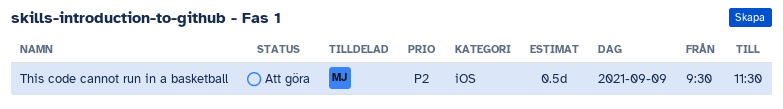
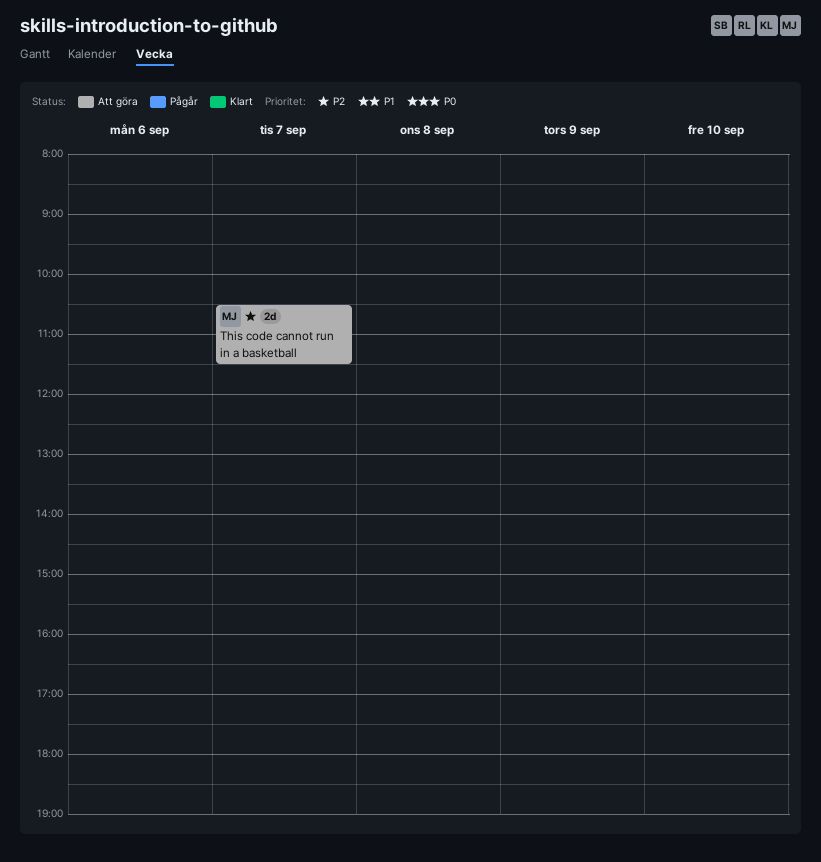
This code cannot run in a basketball, estimate: 0.5d -> 2d
This code cannot run in a basketball, day: Sep 9 -> Sep 7
This code cannot run in a basketball, begins: 09:30 -> 10:30

